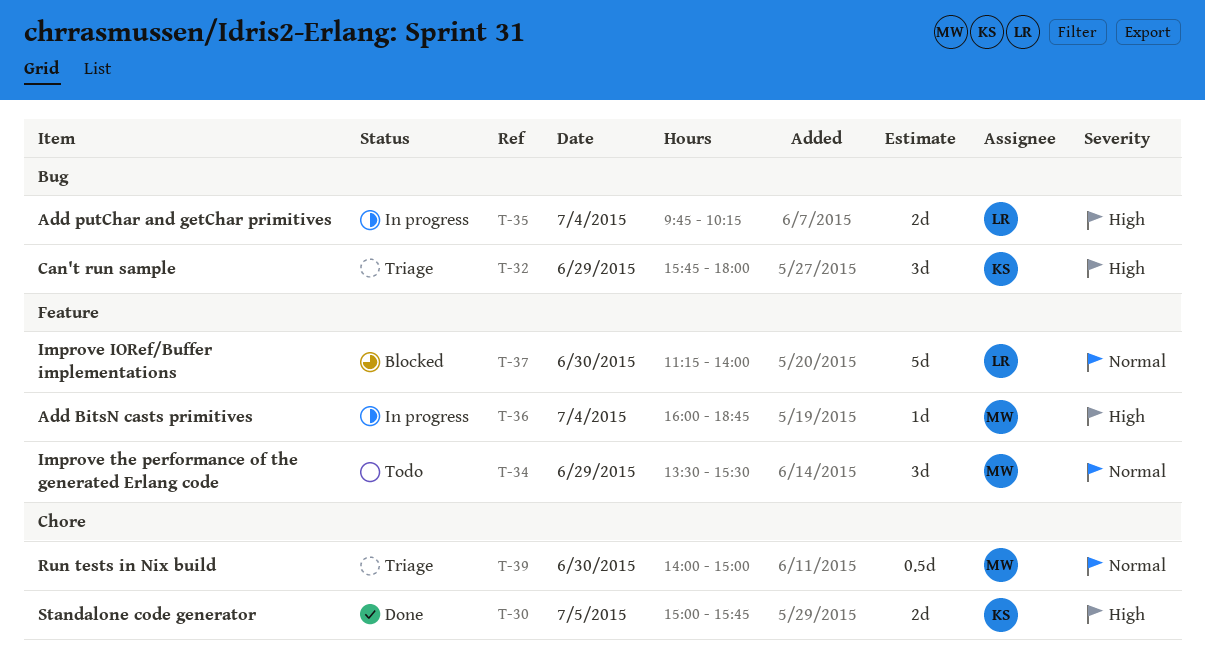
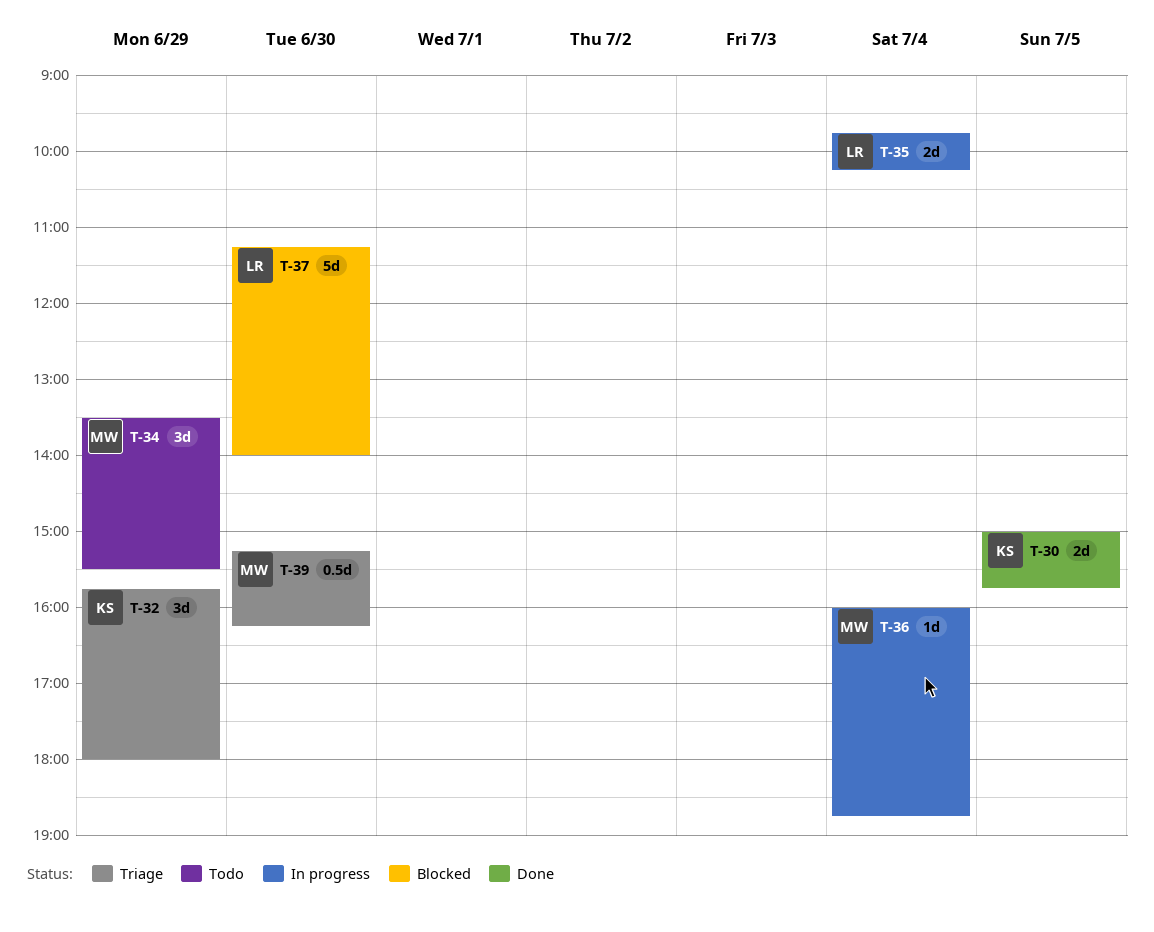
T-39, begins: 14:00 -> 15:15
T-39, ends: 15:00 -> 16:15

